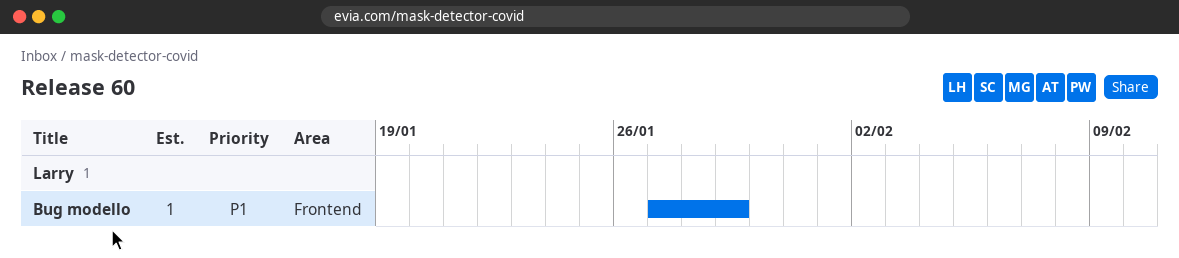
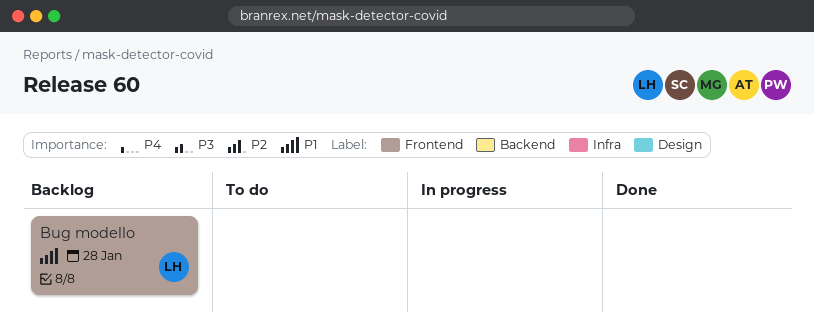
Bug modello, due: Jan 29 -> Jan 28

